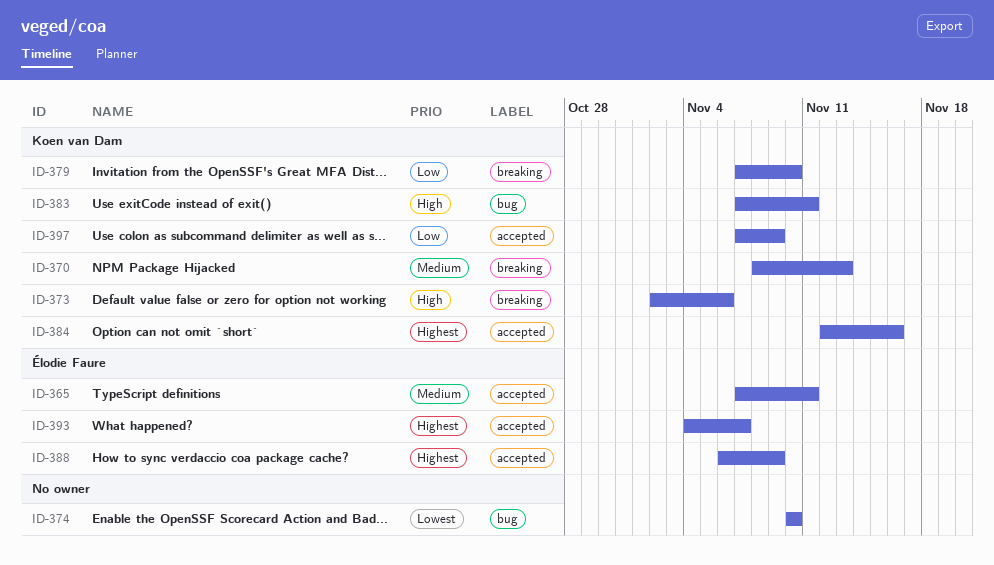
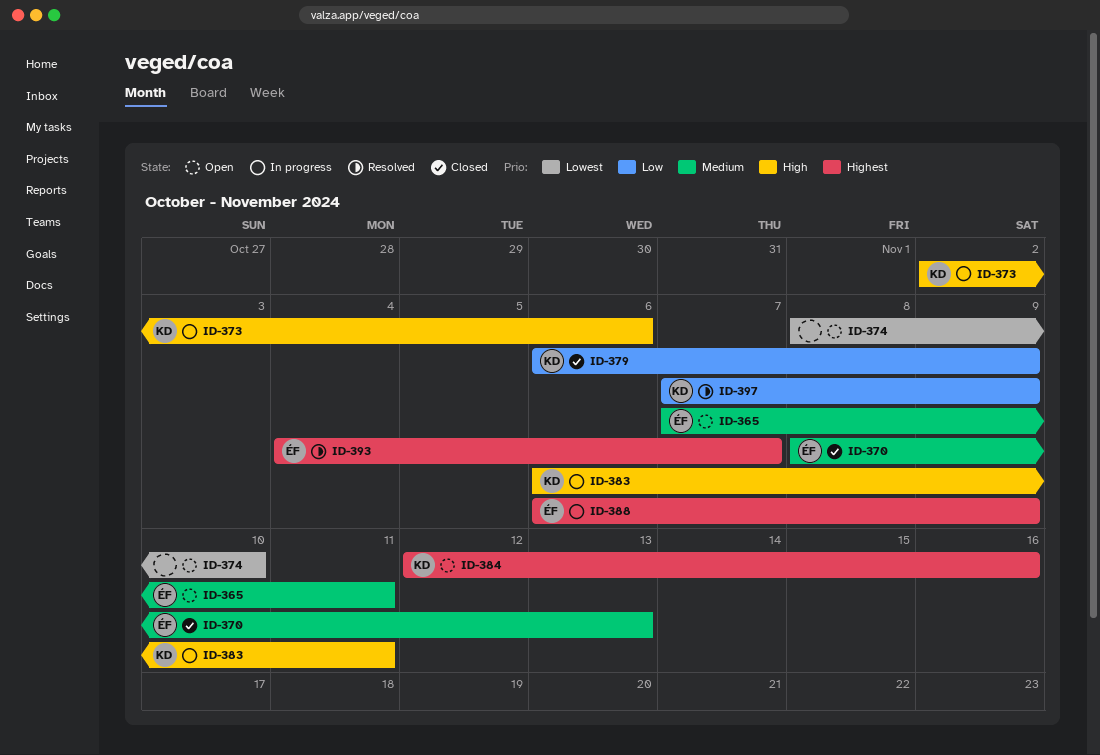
ID-370, owner: Koen van Dam -> Élodie Faure
ID-374, start: Nov 10 -> Nov 8
ID-379, start: Nov 7 -> Nov 6
ID-379, due: Nov 10 -> Nov 9
ID-383, start: Nov 7 -> Nov 6

